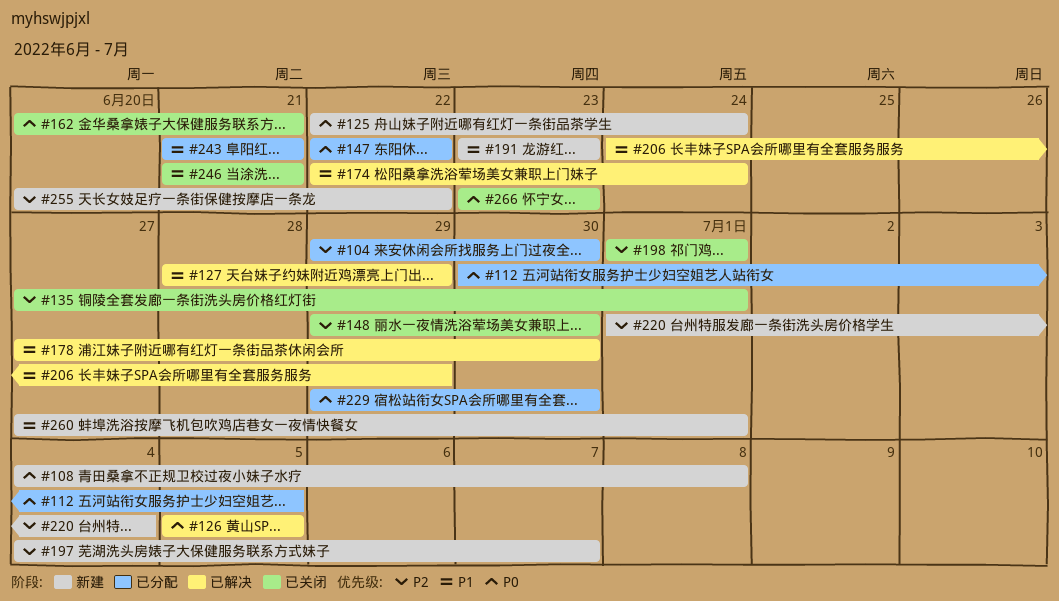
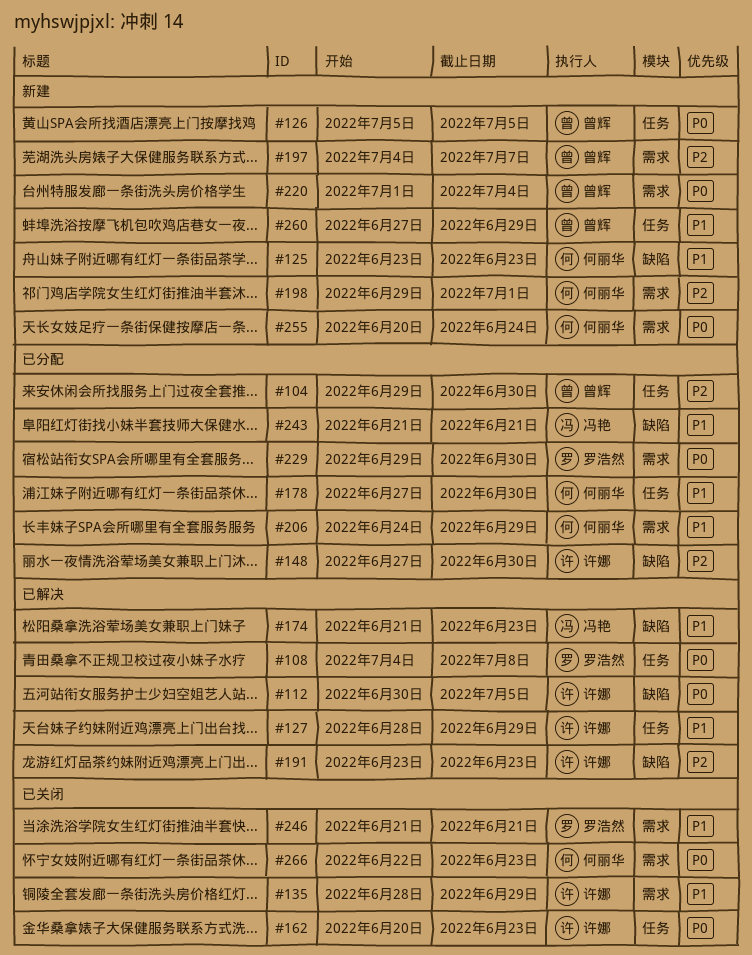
#108, status: 新建 -> 已解决
#112, status: 已分配 -> 已解决
#125, priority: P0 -> P1
#125, start: Jun 22 -> Jun 23
#125, due: Jun 24 -> Jun 23
#126, status: 已解决 -> 新建
#135, priority: P2 -> P1
#135, start: Jun 27 -> Jun 28
#135, due: Jul 1 -> Jun 29
#147: present -> none
#148, status: 已关闭 -> 已分配
#148, start: Jun 29 -> Jun 27
#162, due: Jun 21 -> Jun 23
#174, start: Jun 22 -> Jun 21
#174, due: Jun 24 -> Jun 23
#178, status: 已解决 -> 已分配
#191, status: 新建 -> 已解决
#191, priority: P1 -> P2
#198, status: 已关闭 -> 新建
#198, start: Jul 1 -> Jun 29
#206, status: 已解决 -> 已分配
#220, priority: P2 -> P0
#255, priority: P2 -> P0
#255, due: Jun 22 -> Jun 24
#260, due: Jul 1 -> Jun 29
#266, start: Jun 23 -> Jun 22

